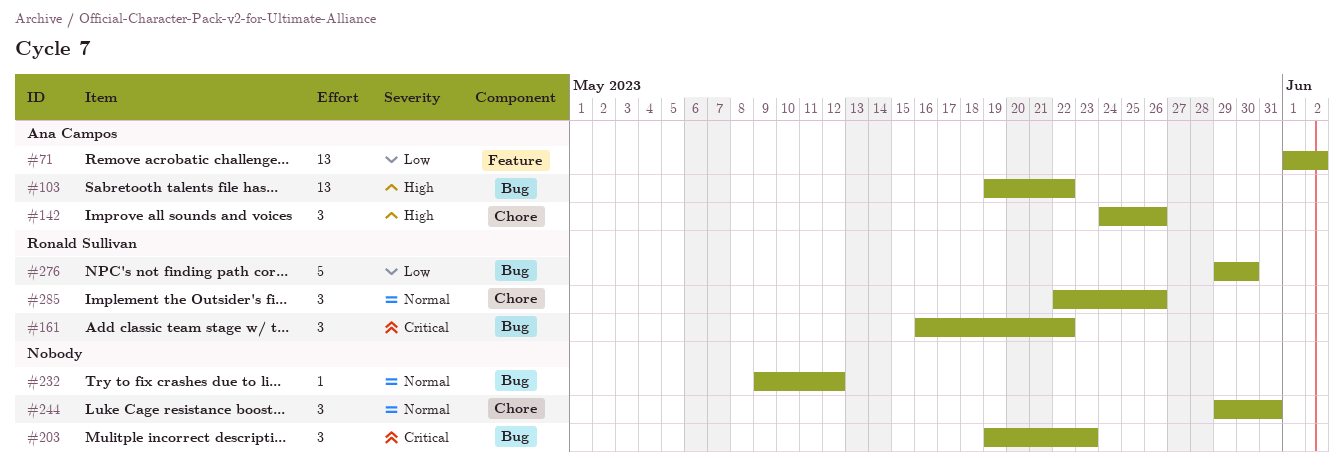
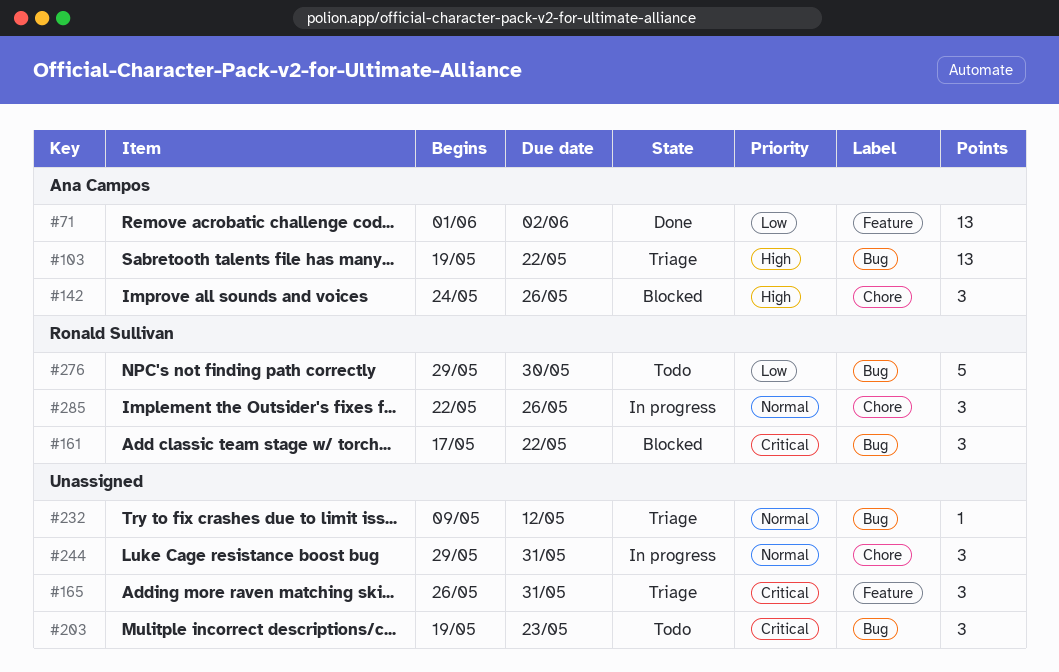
#161, start: May 16 -> May 17
#165: none -> present

